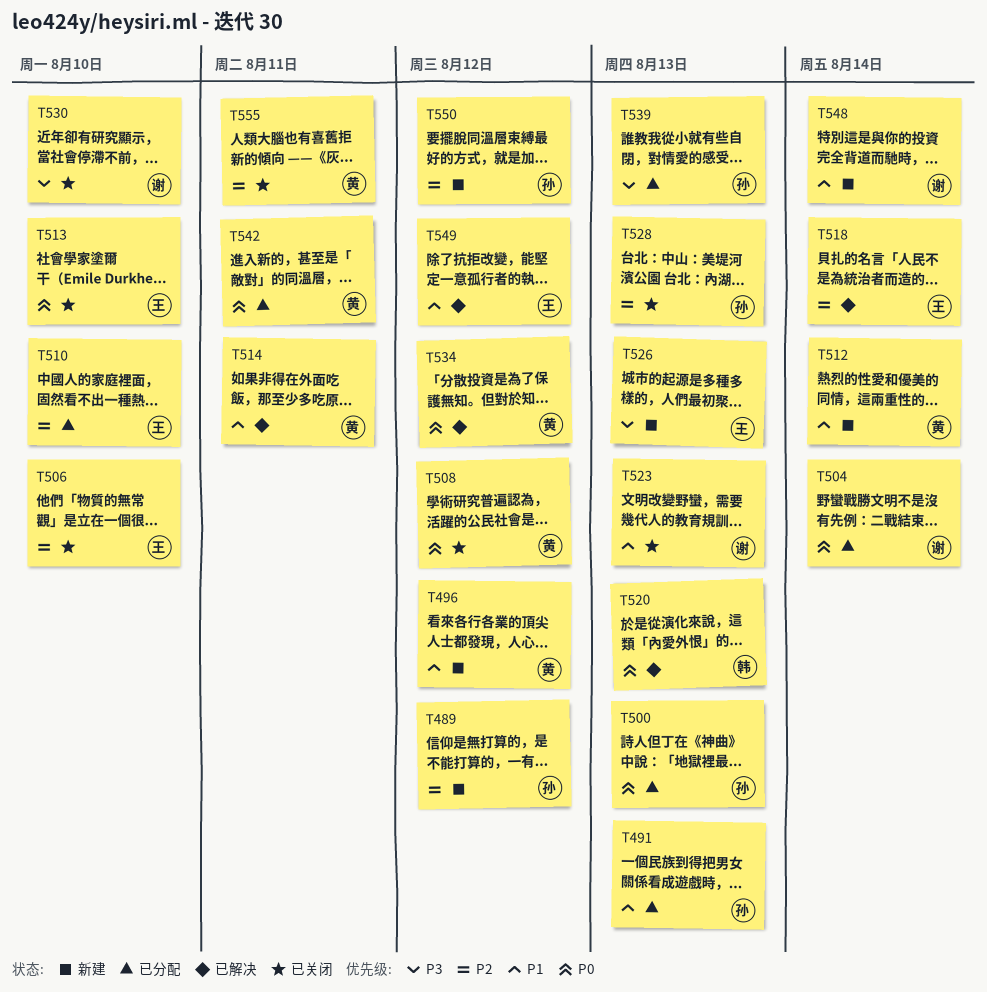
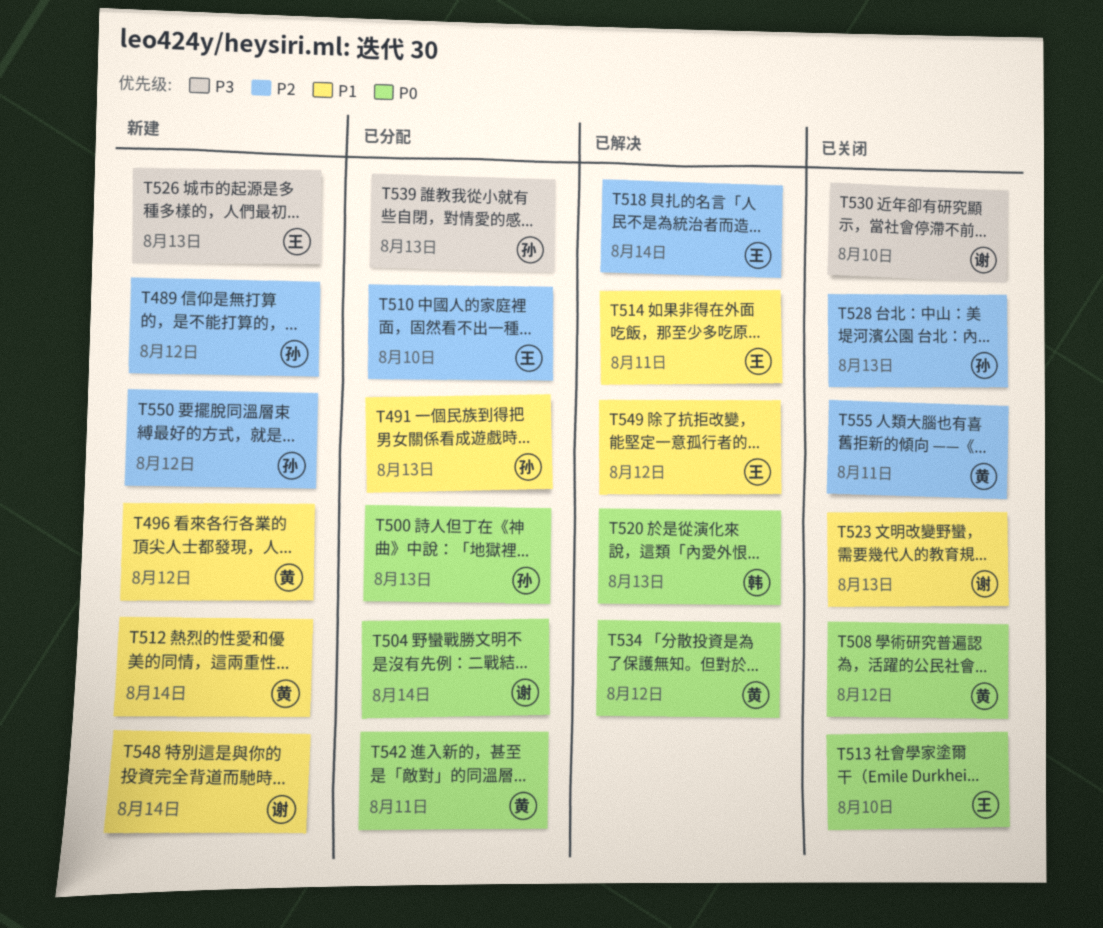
T506: present -> none
T514, owner: 黄 -> 王

